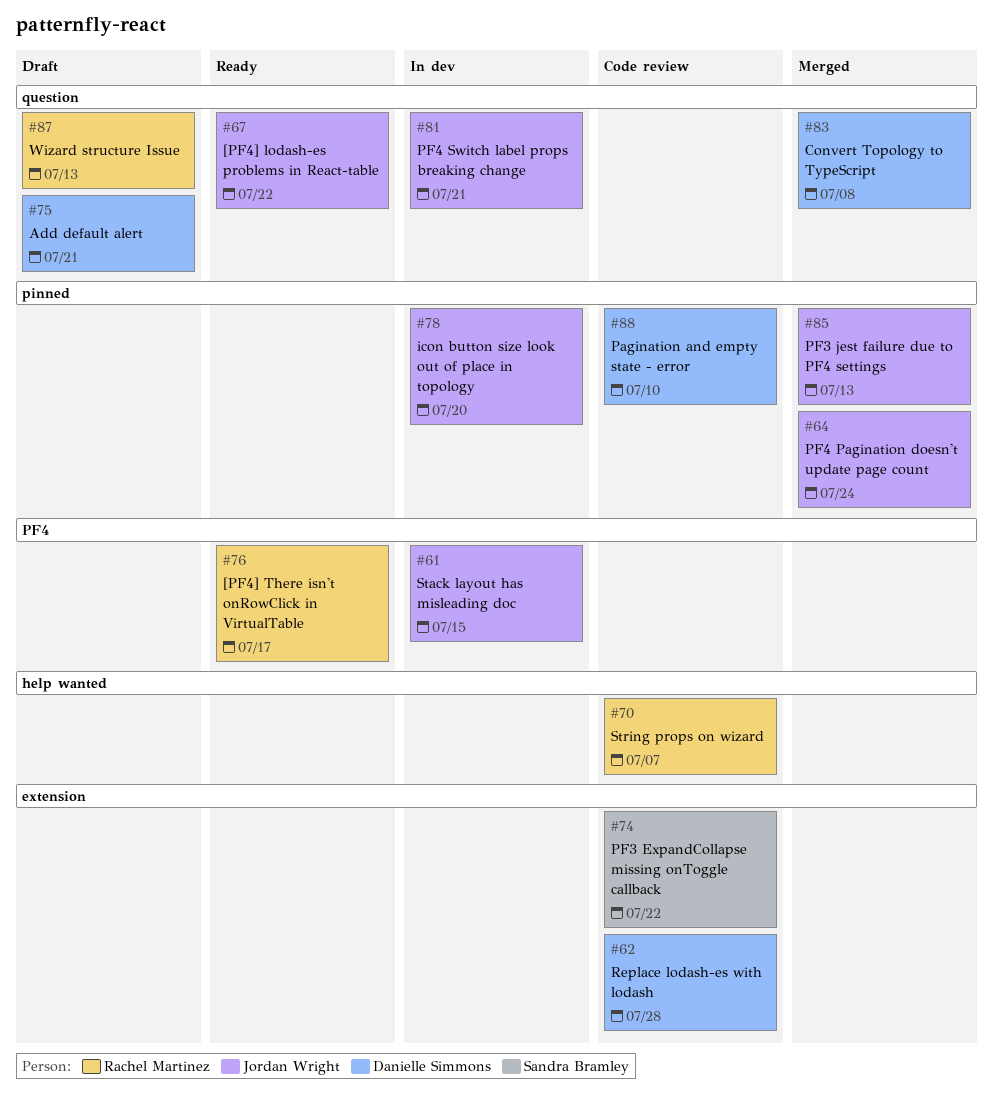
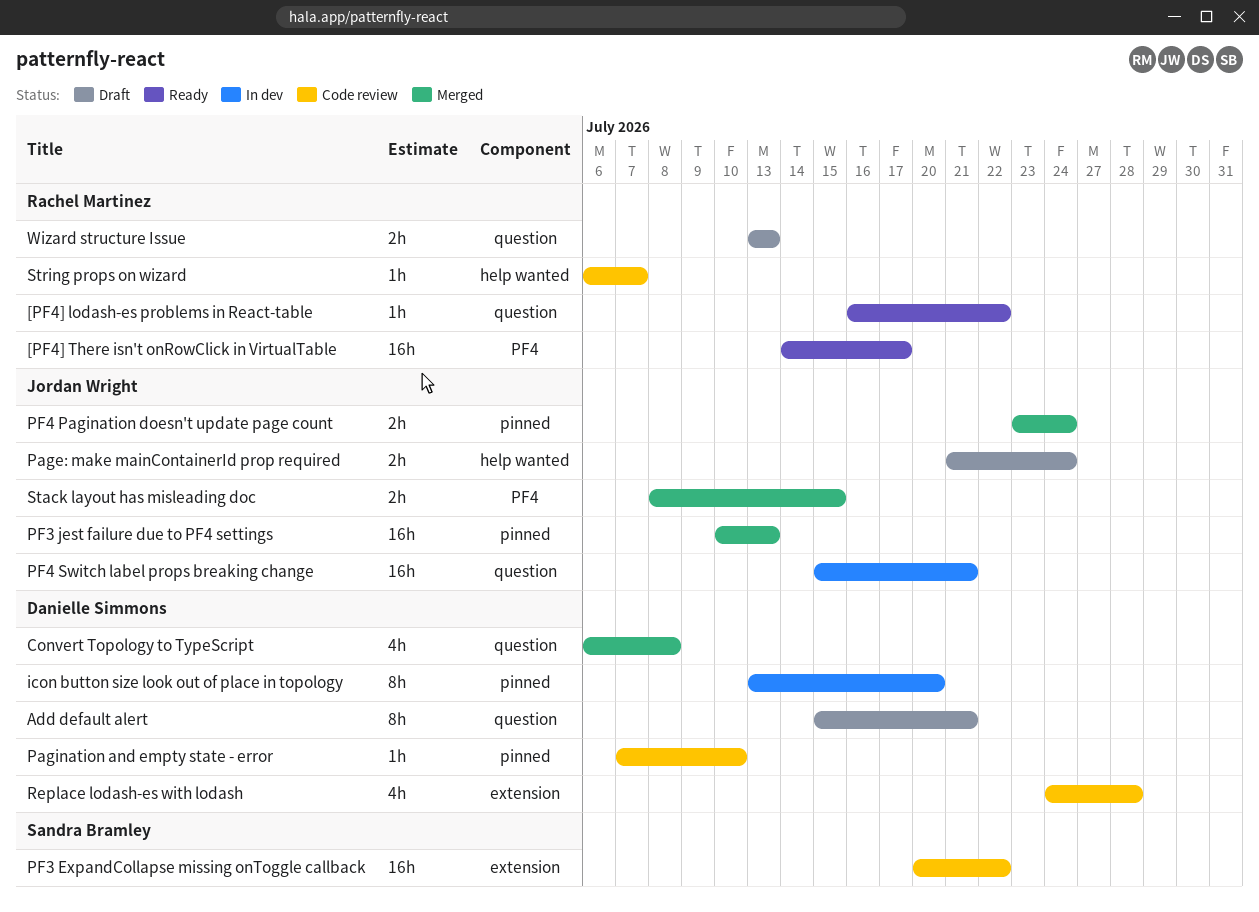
[PF4] lodash-es problems in React-table, owner: Jordan Wright -> Rachel Martinez
icon button size look out of place in topology, owner: Jordan Wright -> Danielle Simmons
Page: make mainContainerId prop required: none -> present
Stack layout has misleading doc, status: In dev -> Merged

